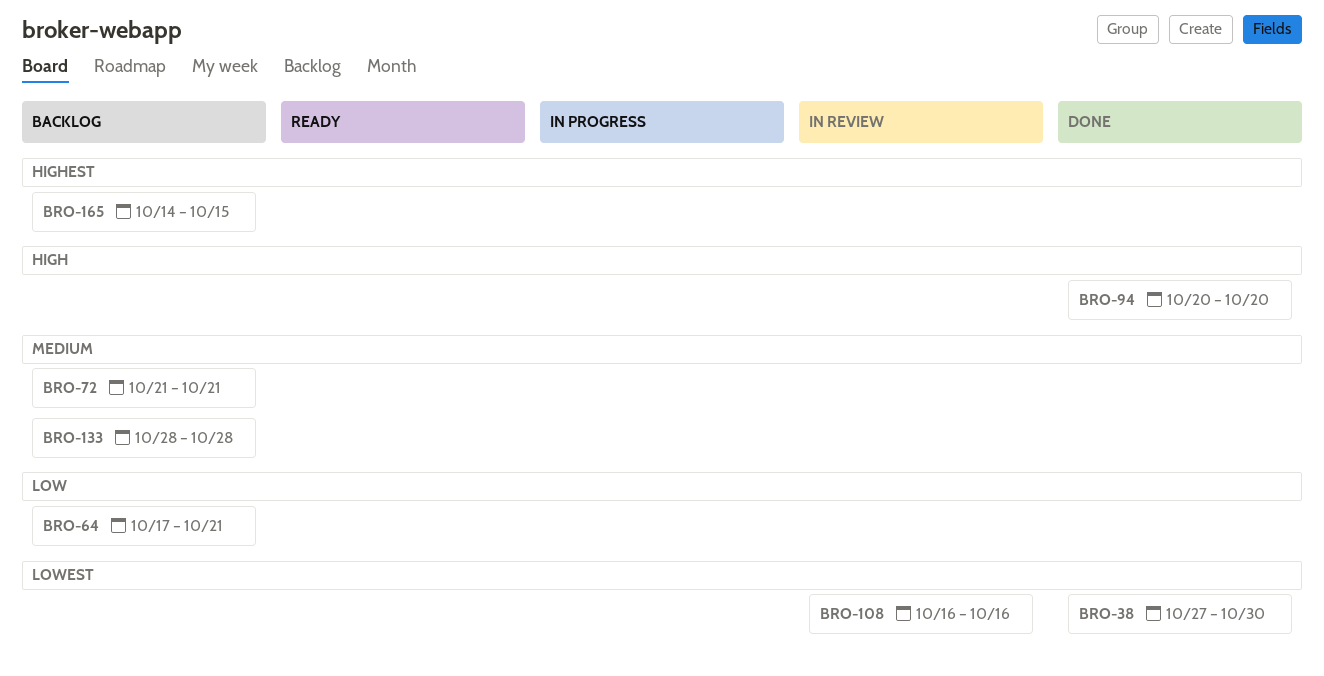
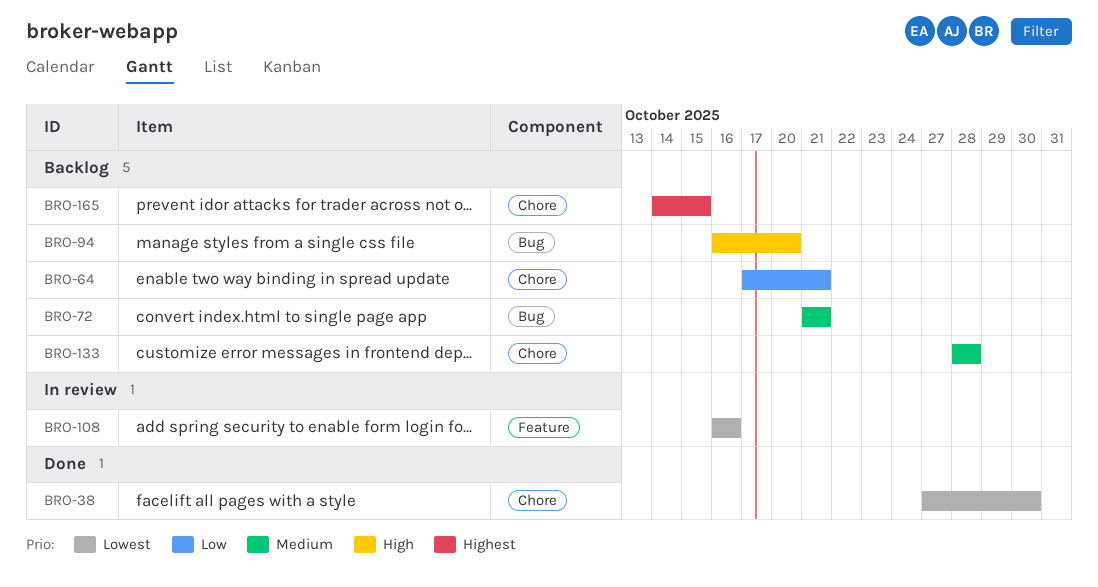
BRO-94, status: Done -> Backlog
BRO-94, start: Oct 20 -> Oct 16

